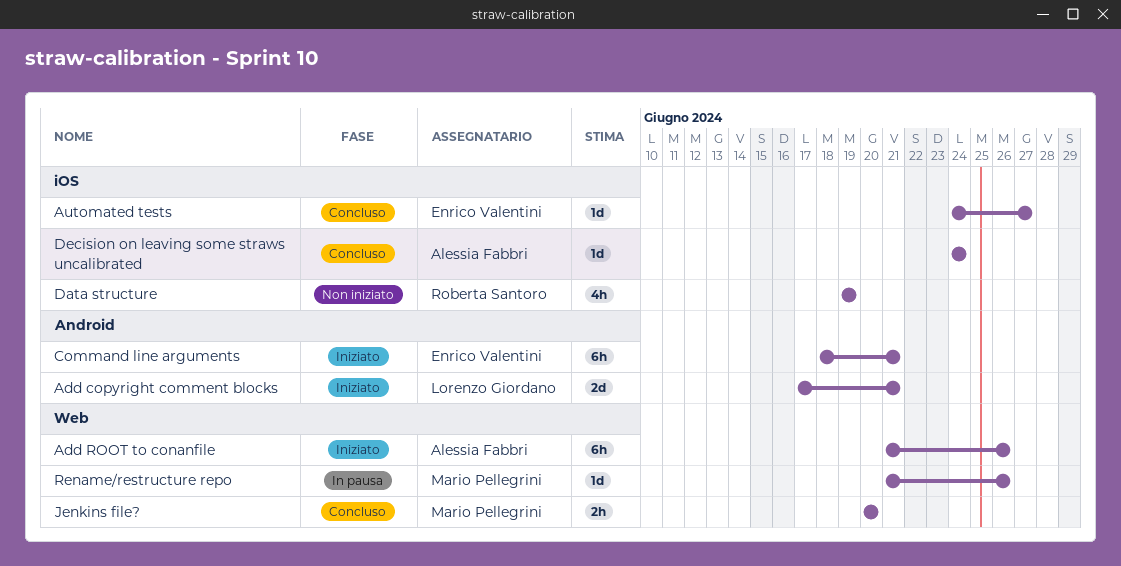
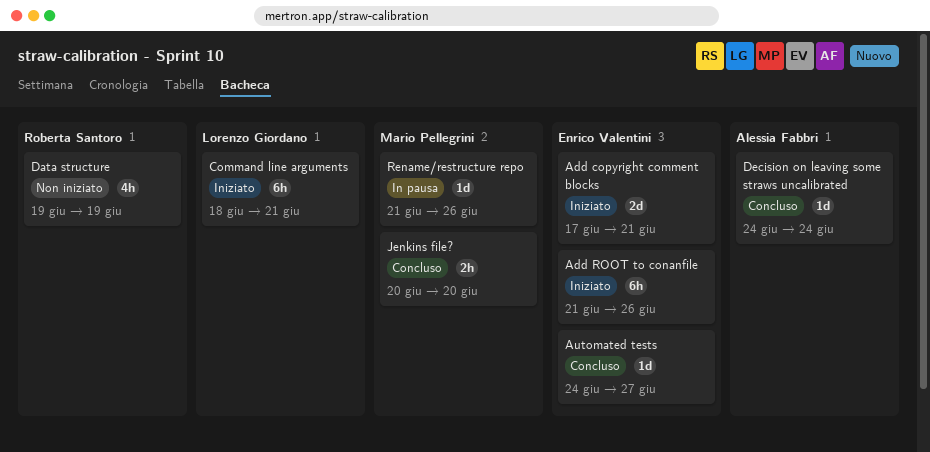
Add copyright comment blocks, owner: Lorenzo Giordano -> Enrico Valentini
Add ROOT to conanfile, owner: Alessia Fabbri -> Enrico Valentini
Command line arguments, owner: Enrico Valentini -> Lorenzo Giordano

